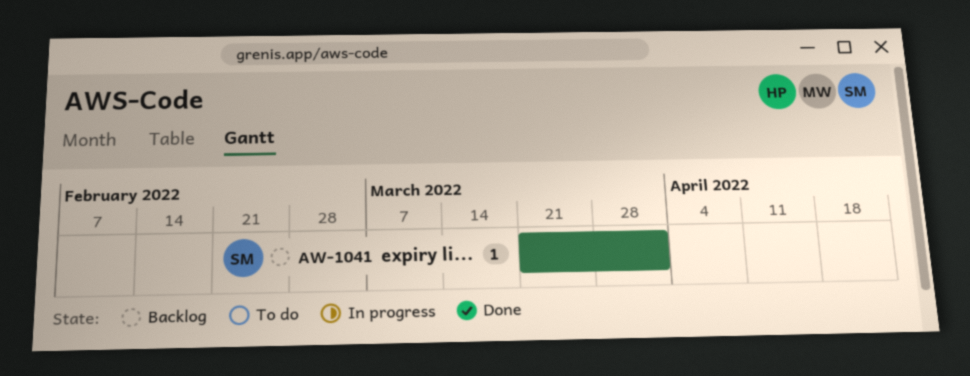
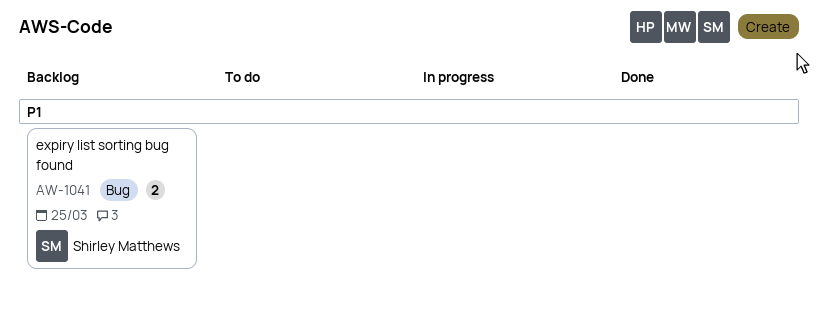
AW-1041, estimate: 1 -> 2
AW-1041, due: Apr 1 -> Mar 25

